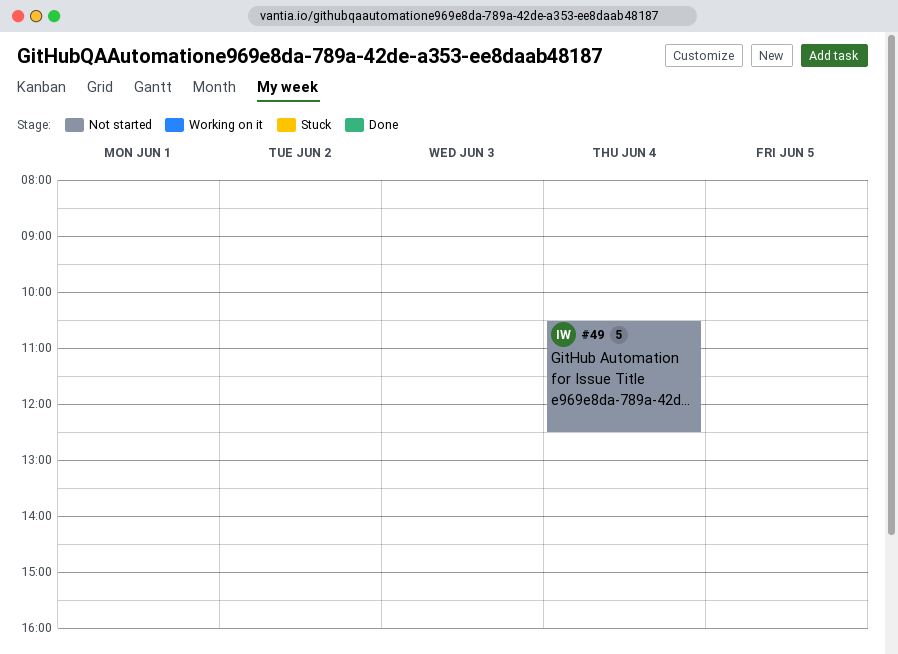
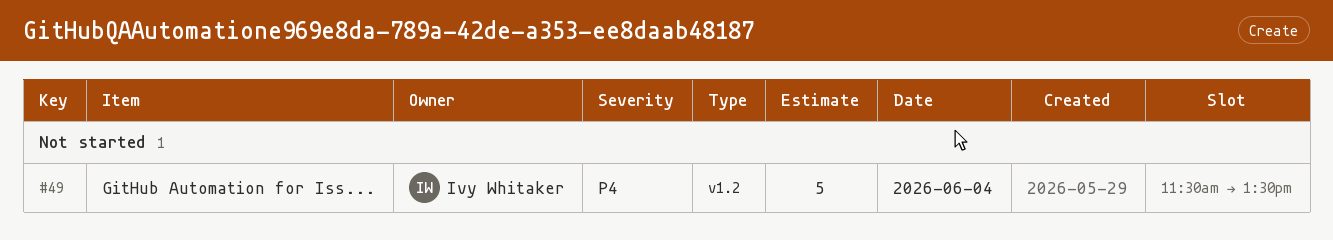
#49, begins: 10:30 -> 11:30
#49, ends: 12:30 -> 13:30

